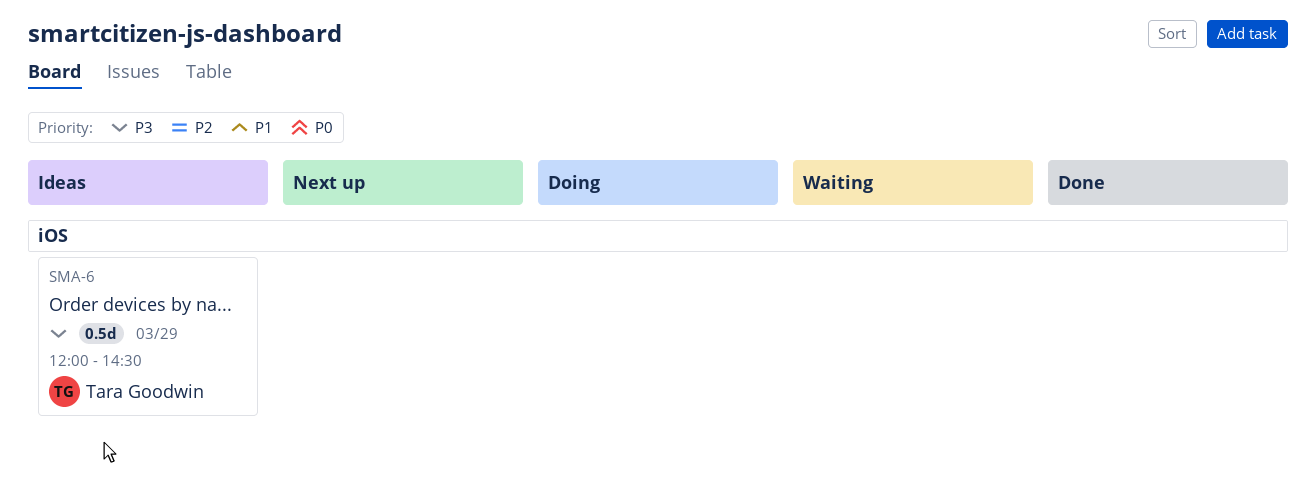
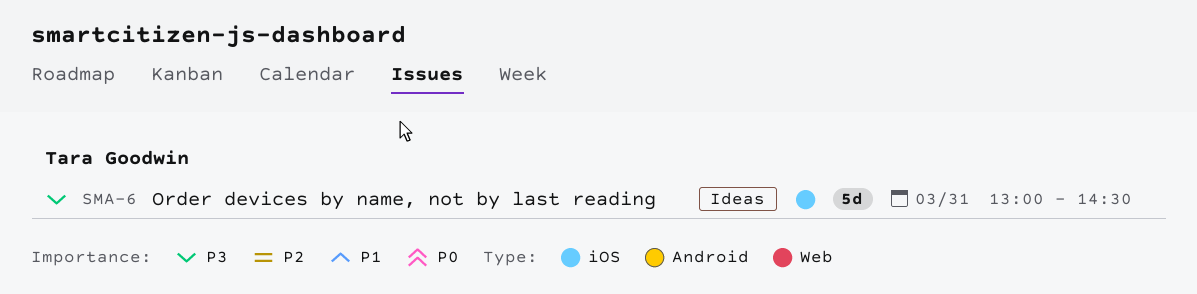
SMA-6, estimate: 0.5d -> 5d
SMA-6, day: Mar 29 -> Mar 31
SMA-6, begins: 12:00 -> 13:00

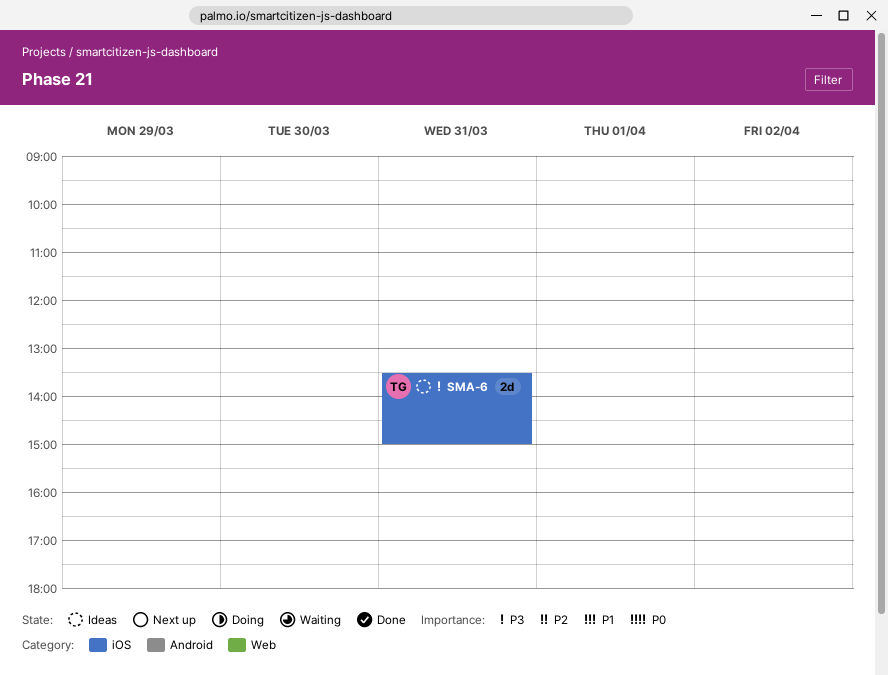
SMA-6, estimate: 5d -> 2d
SMA-6, begins: 13:00 -> 13:30
SMA-6, ends: 14:30 -> 15:00

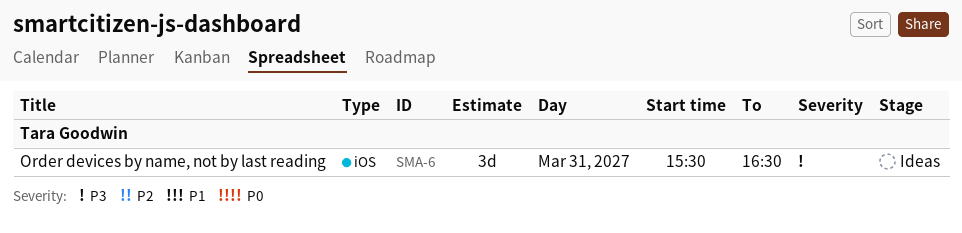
SMA-6, estimate: 2d -> 3d
SMA-6, begins: 13:30 -> 15:30
SMA-6, ends: 15:00 -> 16:30

